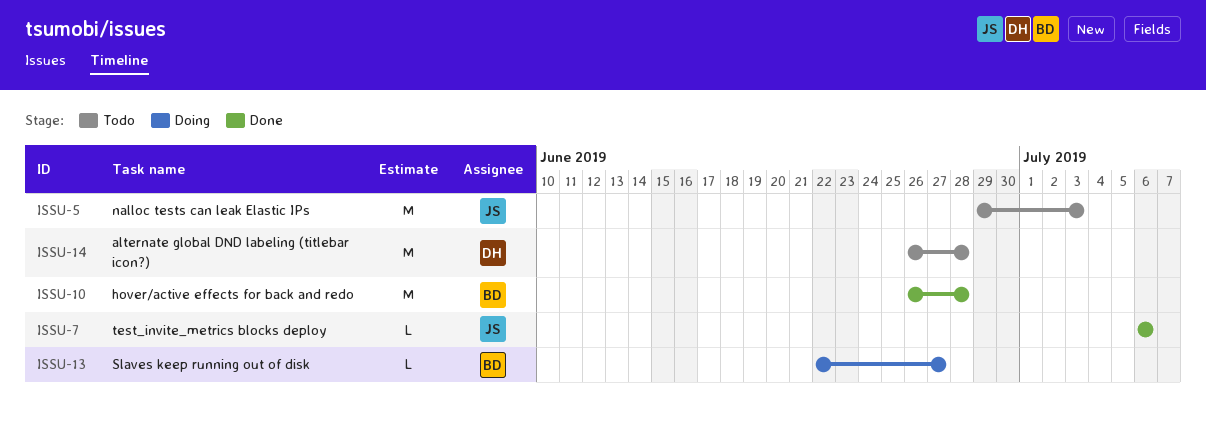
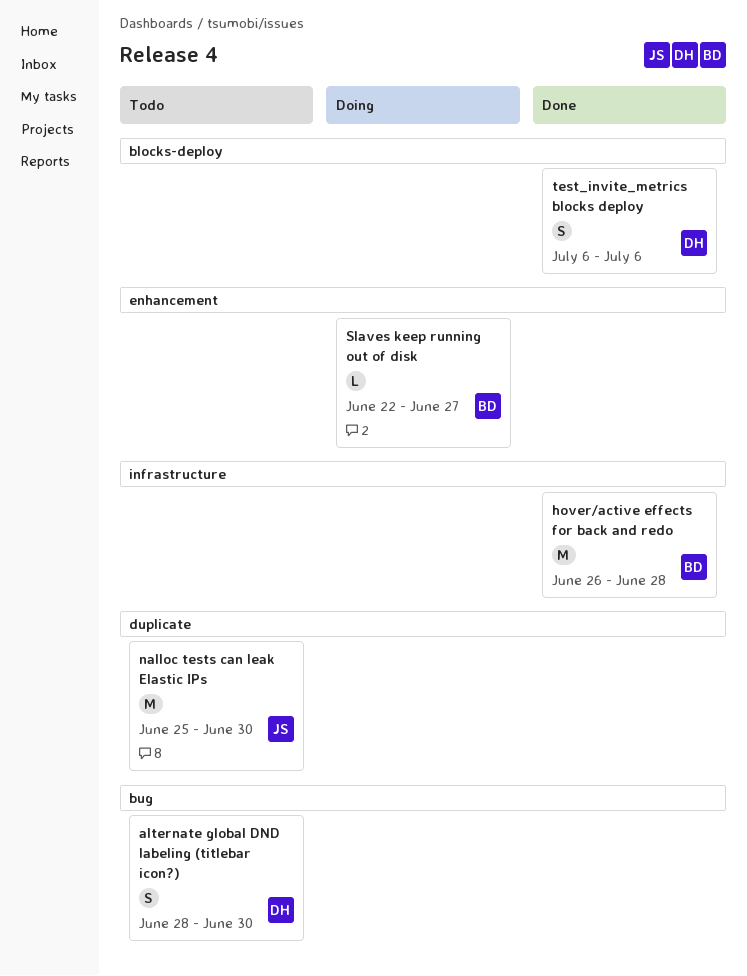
alternate global DND labeling (titlebar icon?), estimate: M -> S
alternate global DND labeling (titlebar icon?), start: Jun 26 -> Jun 28
alternate global DND labeling (titlebar icon?), due: Jun 28 -> Jun 30
nalloc tests can leak Elastic IPs, start: Jun 29 -> Jun 25
nalloc tests can leak Elastic IPs, due: Jul 3 -> Jun 30
test_invite_metrics blocks deploy, owner: JS -> DH
test_invite_metrics blocks deploy, estimate: L -> S

